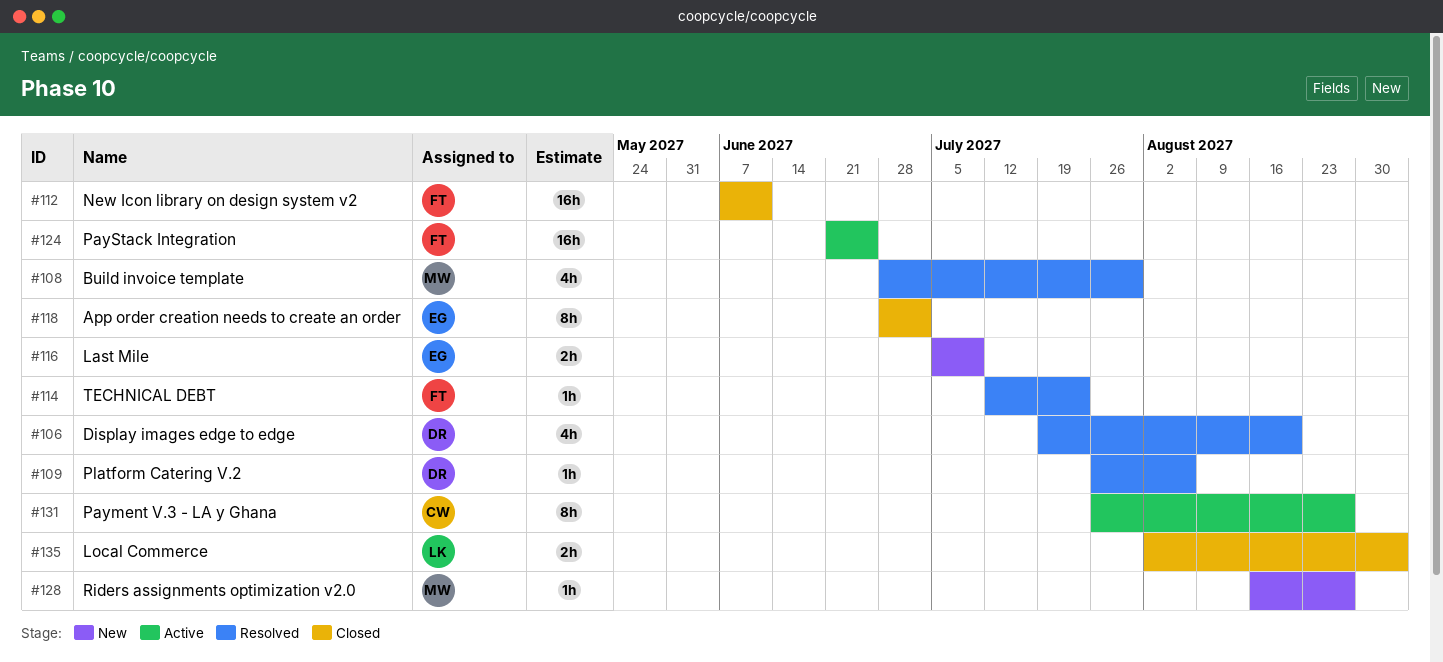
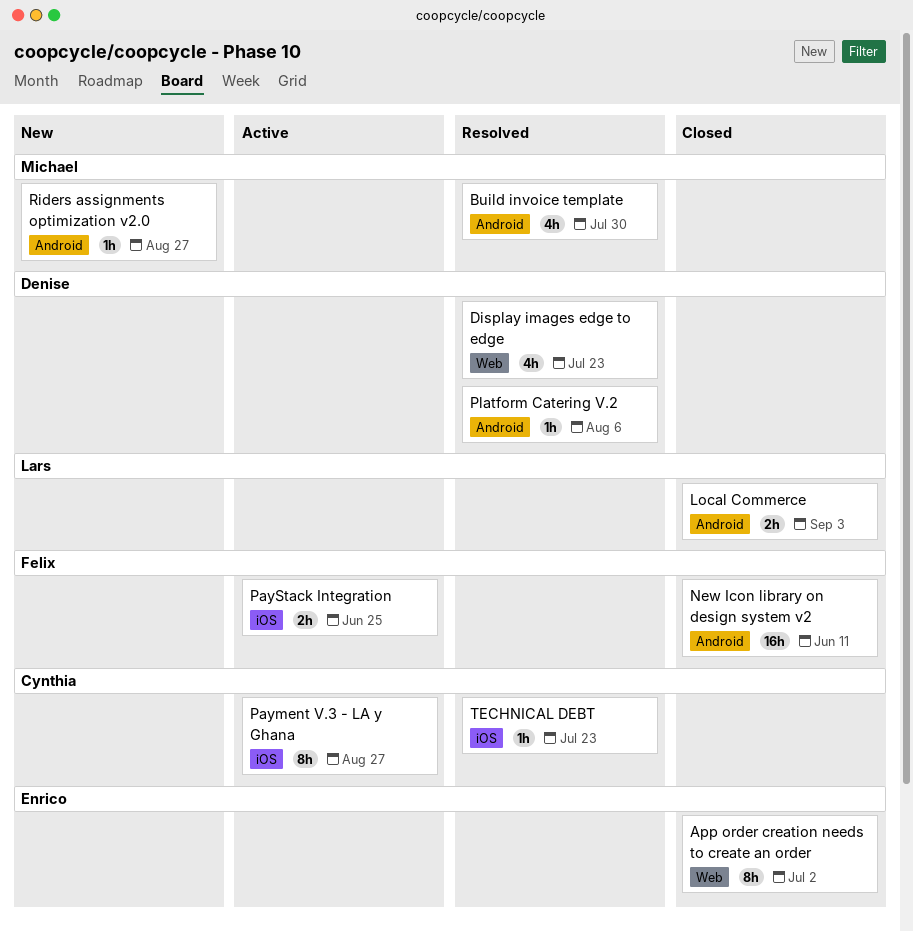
Display images edge to edge, due: Aug 20 -> Jul 23
Last Mile: present -> none
PayStack Integration, estimate: 16h -> 2h
TECHNICAL DEBT, owner: Felix -> Cynthia

